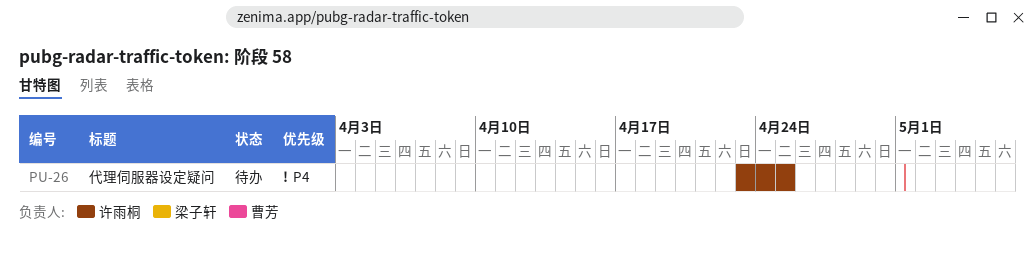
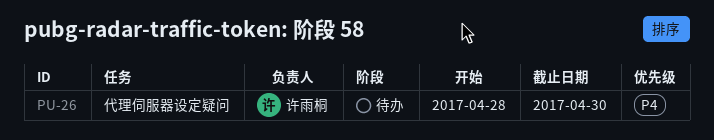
PU-26, start: Apr 23 -> Apr 28
PU-26, due: Apr 25 -> Apr 30

